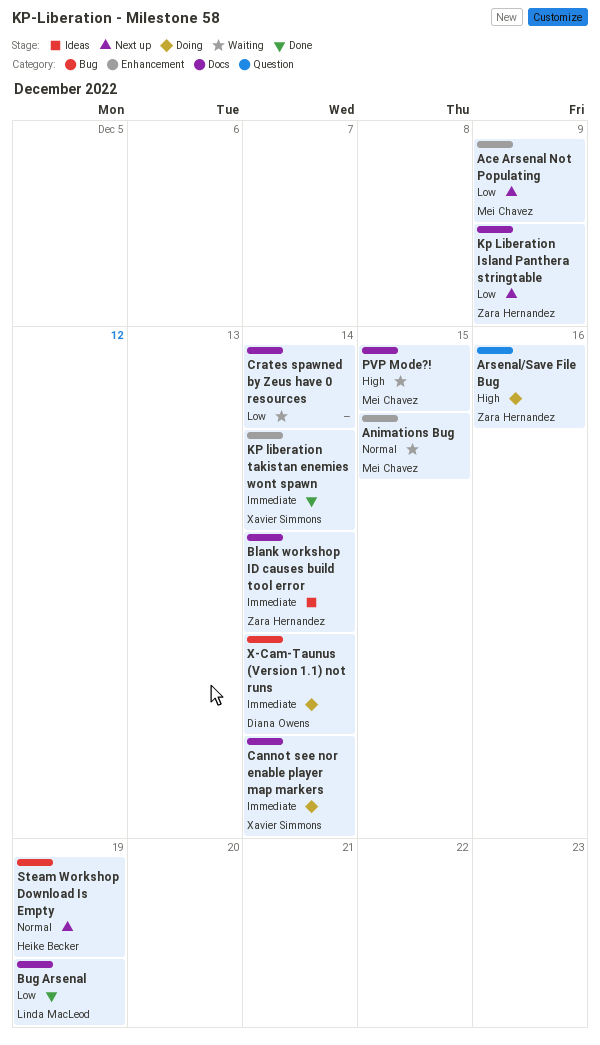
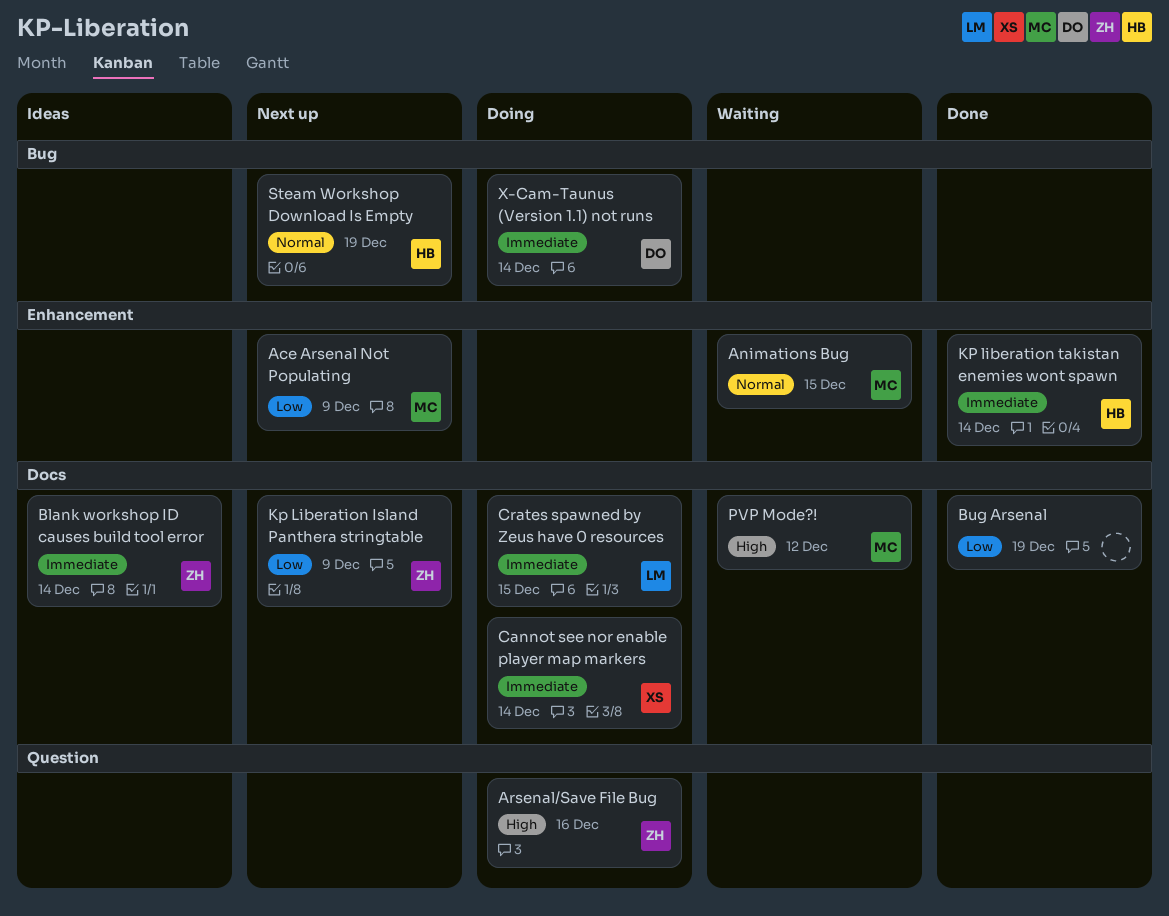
Bug Arsenal, owner: Linda MacLeod -> none
Crates spawned by Zeus have 0 resources, status: Waiting -> Doing
Crates spawned by Zeus have 0 resources, owner: none -> Linda MacLeod
Crates spawned by Zeus have 0 resources, priority: Low -> Immediate
Crates spawned by Zeus have 0 resources, due: Dec 14 -> Dec 15
KP liberation takistan enemies wont spawn, owner: Xavier Simmons -> Heike Becker
PVP Mode?!, due: Dec 15 -> Dec 12

